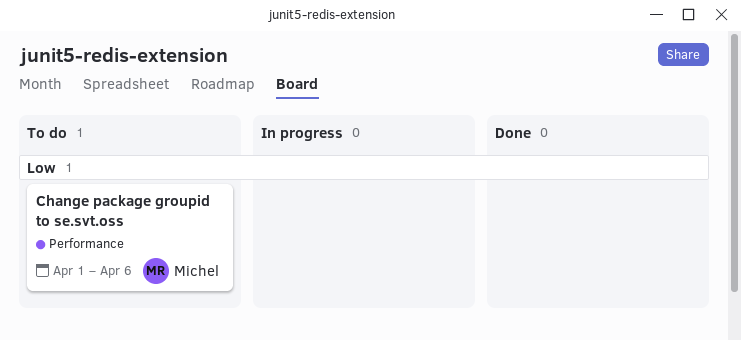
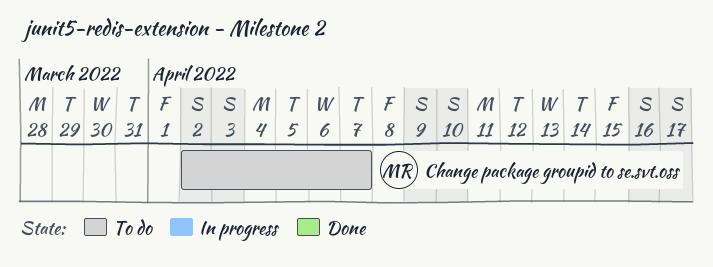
Change package groupid to se.svt.oss, start: Apr 1 -> Apr 2
Change package groupid to se.svt.oss, due: Apr 6 -> Apr 7

